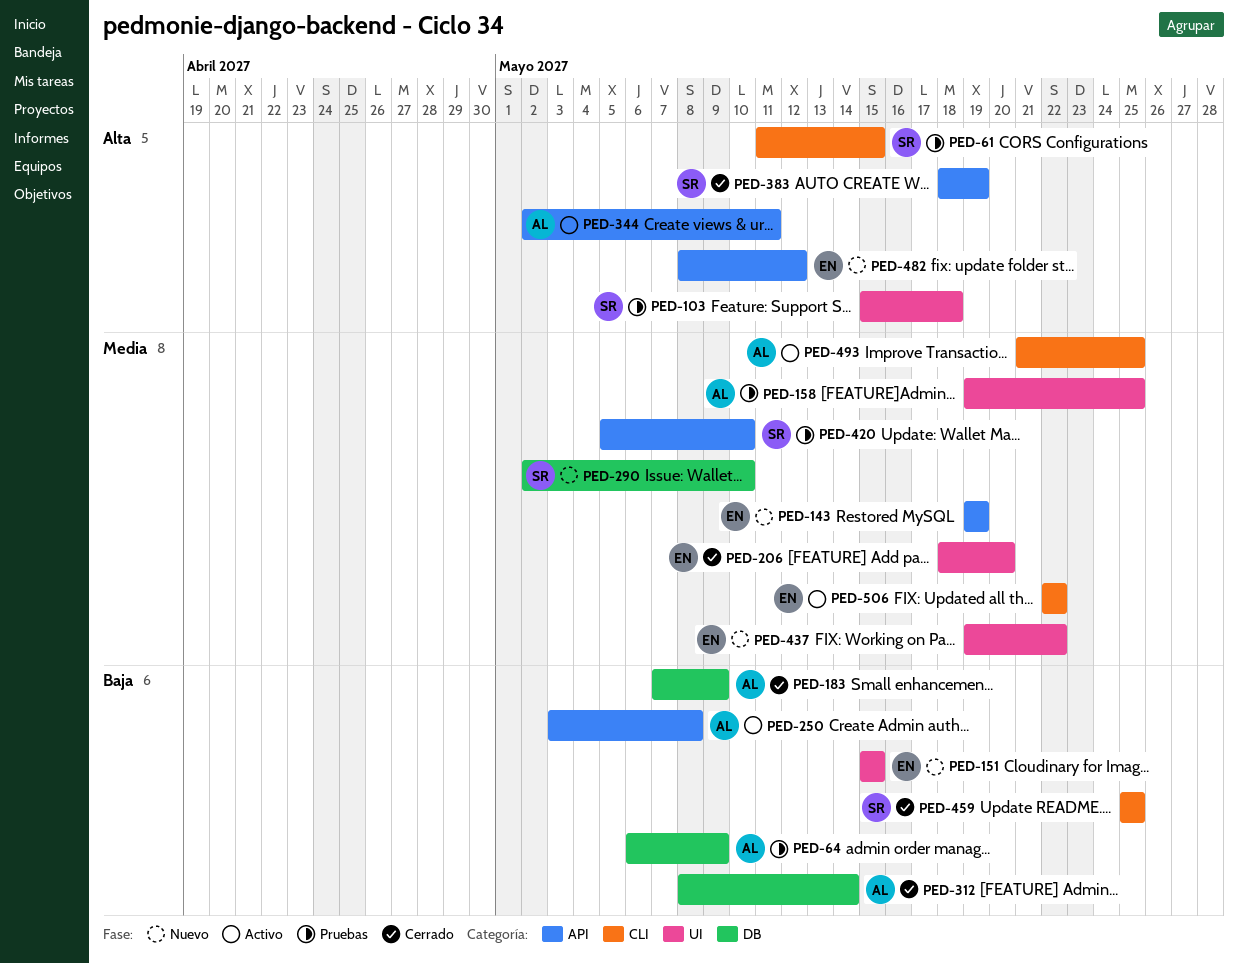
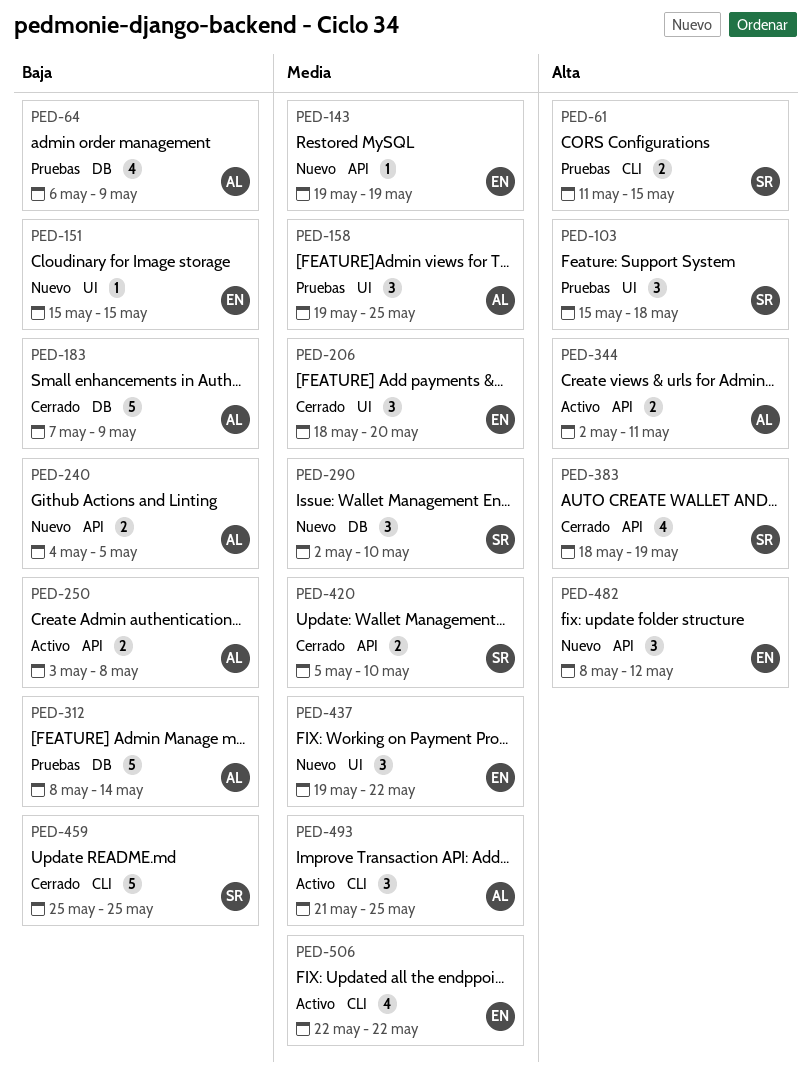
PED-240: none -> present
PED-312, status: Cerrado -> Pruebas
PED-420, status: Pruebas -> Cerrado

